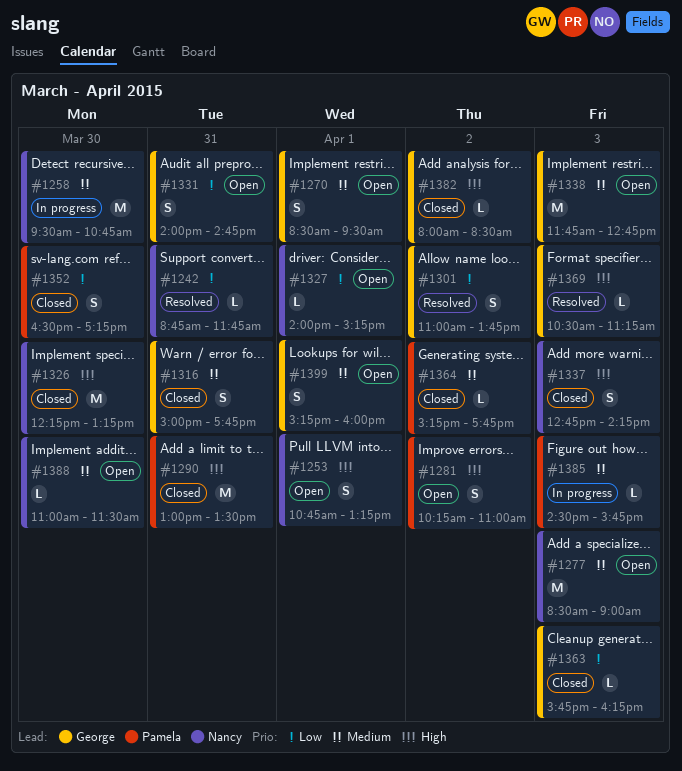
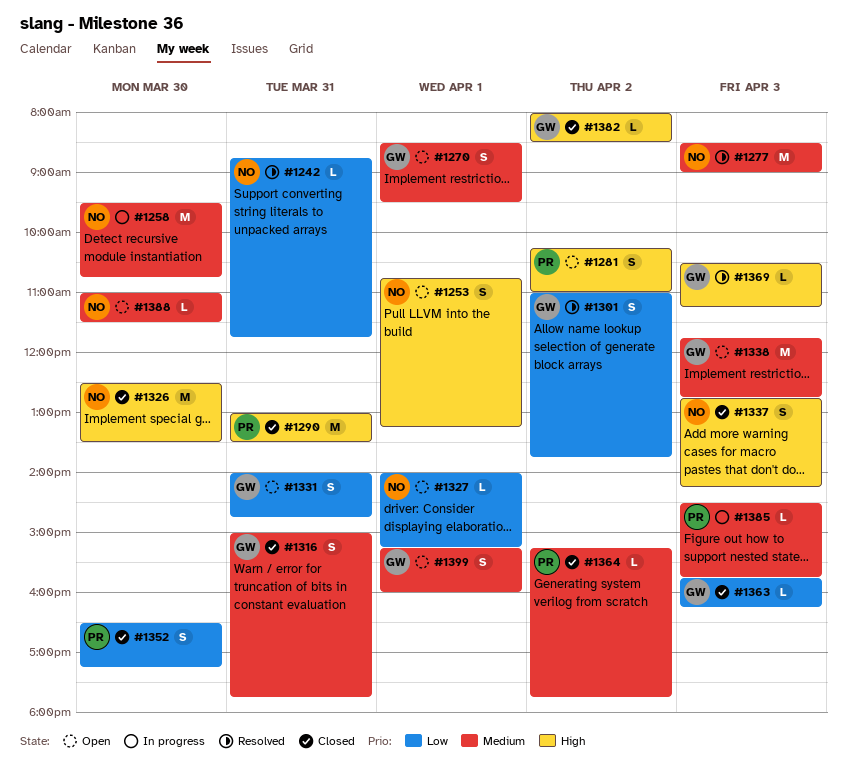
#1277, status: Open -> Resolved
#1326, begins: 12:15 -> 12:30
#1326, ends: 13:15 -> 13:30

